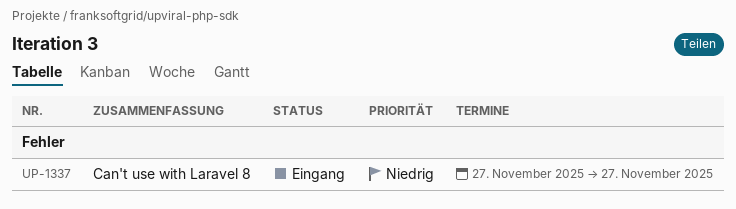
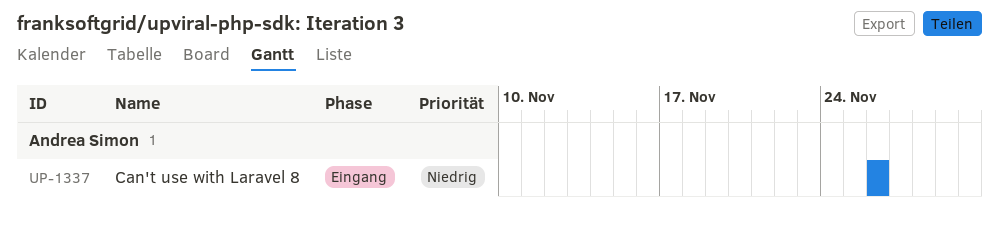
UP-1337, start: Nov 27 -> Nov 26
UP-1337, due: Nov 27 -> Nov 26

